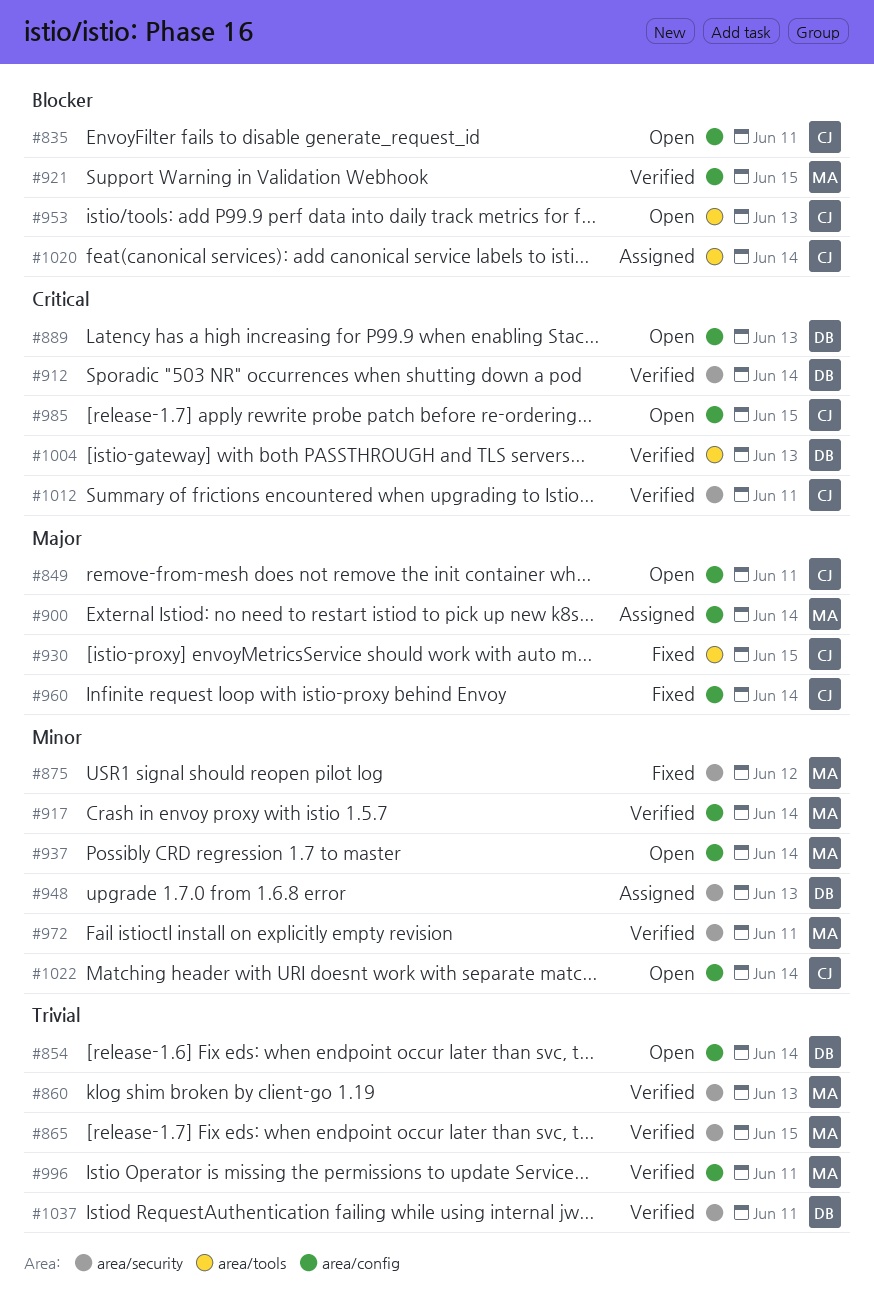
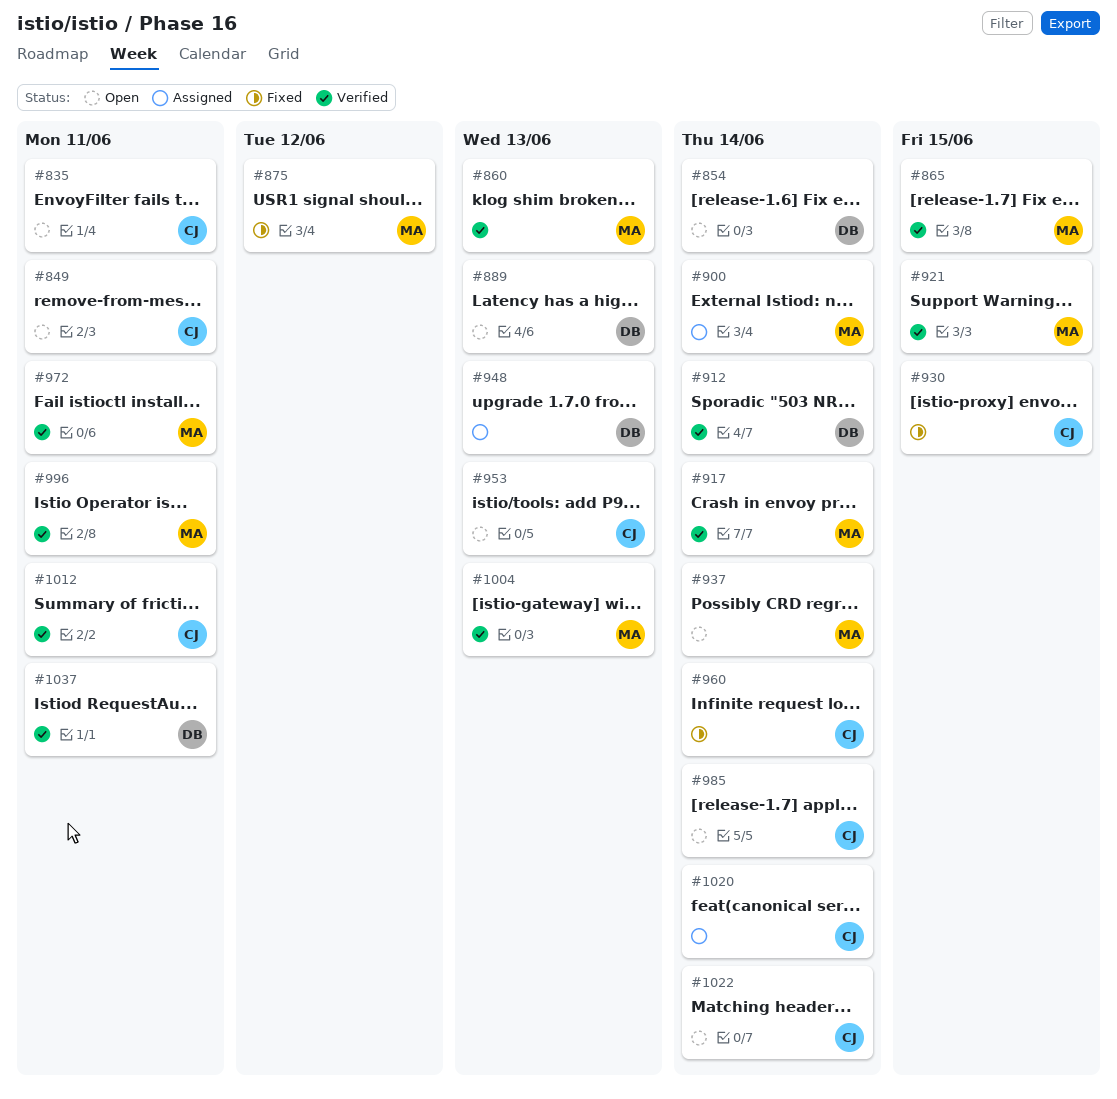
#985, due: Jun 15 -> Jun 14
#1004, owner: DB -> MA

